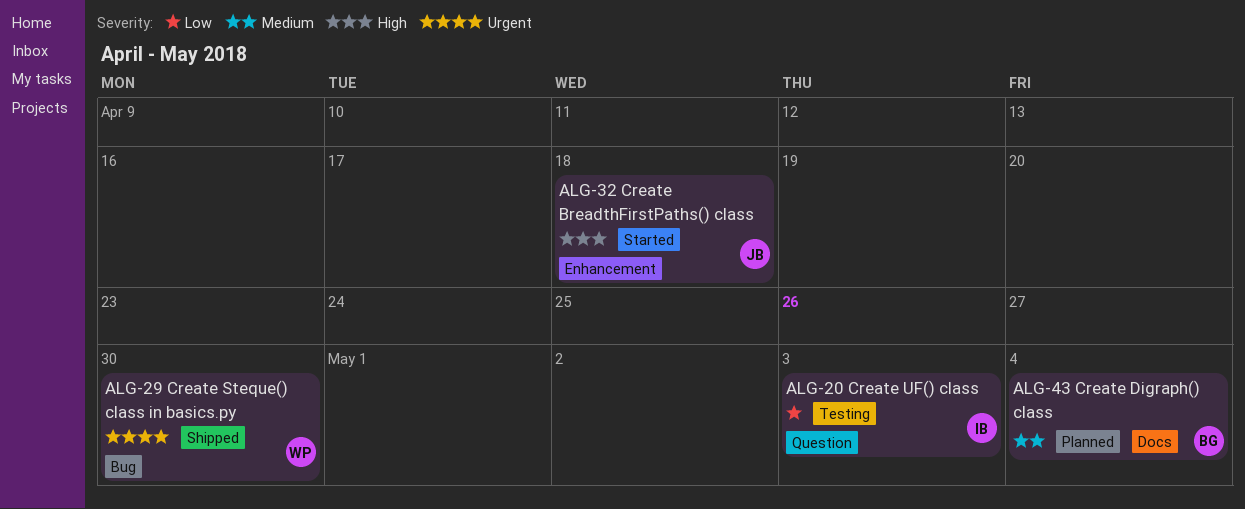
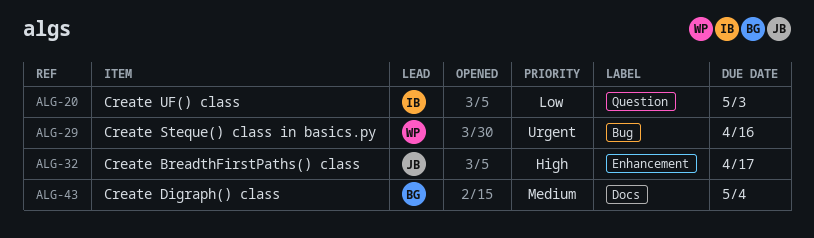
ALG-29, due: Apr 30 -> Apr 16
ALG-32, due: Apr 18 -> Apr 17

